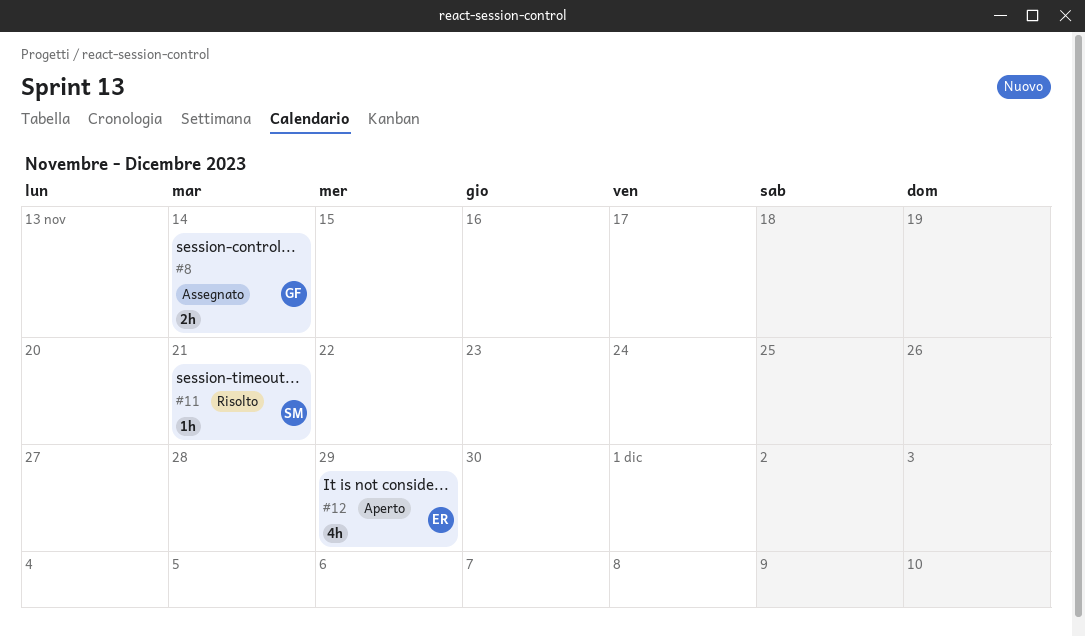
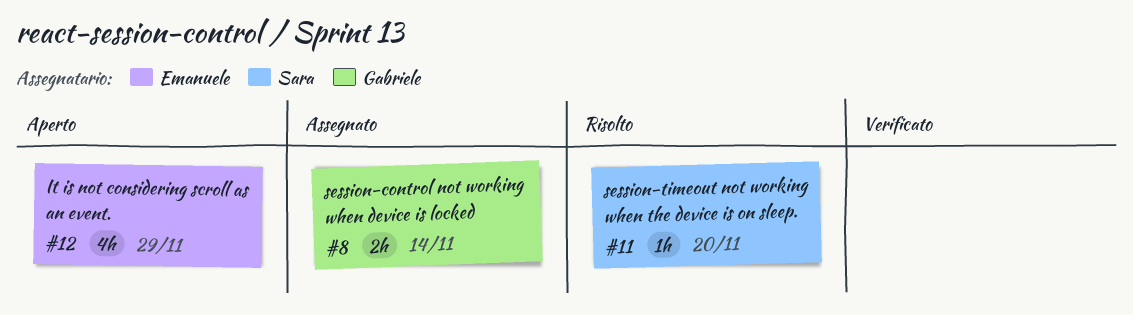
#11, due: Nov 21 -> Nov 20

